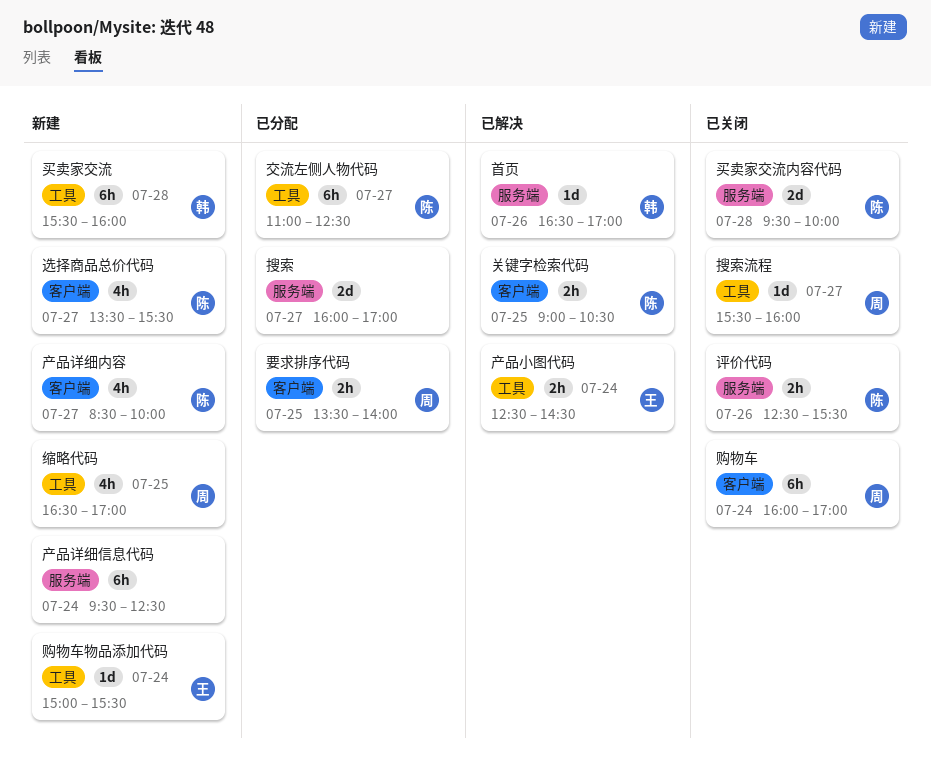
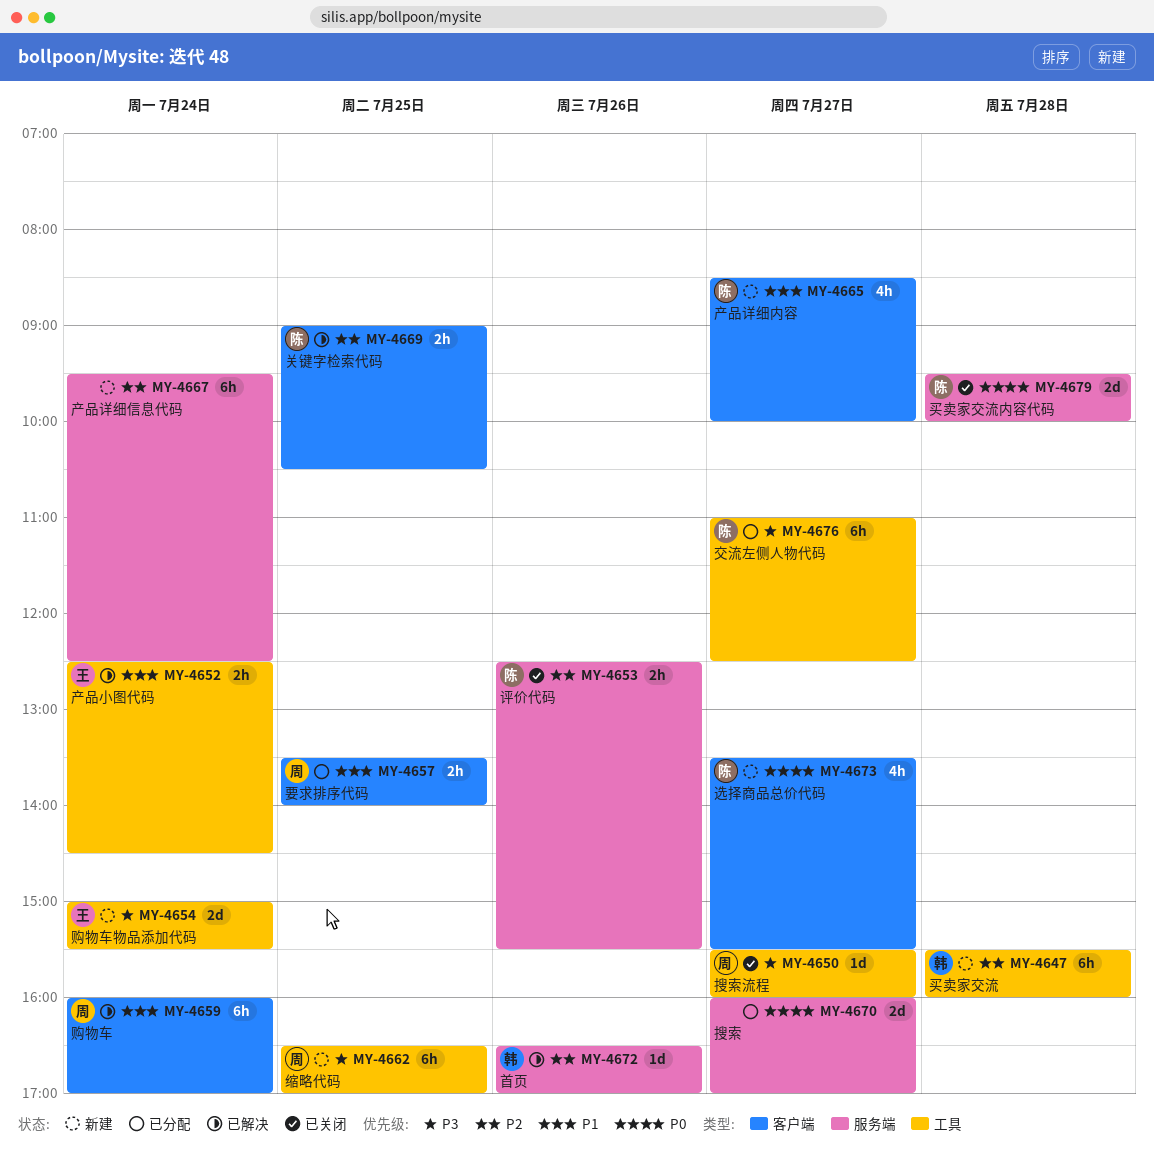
缩略代码, estimate: 4h -> 6h
购物车, status: 已关闭 -> 已解决
购物车物品添加代码, estimate: 1d -> 2d

